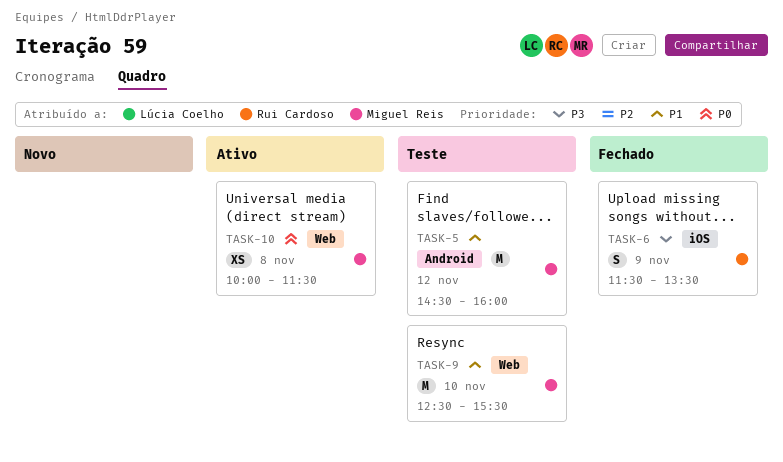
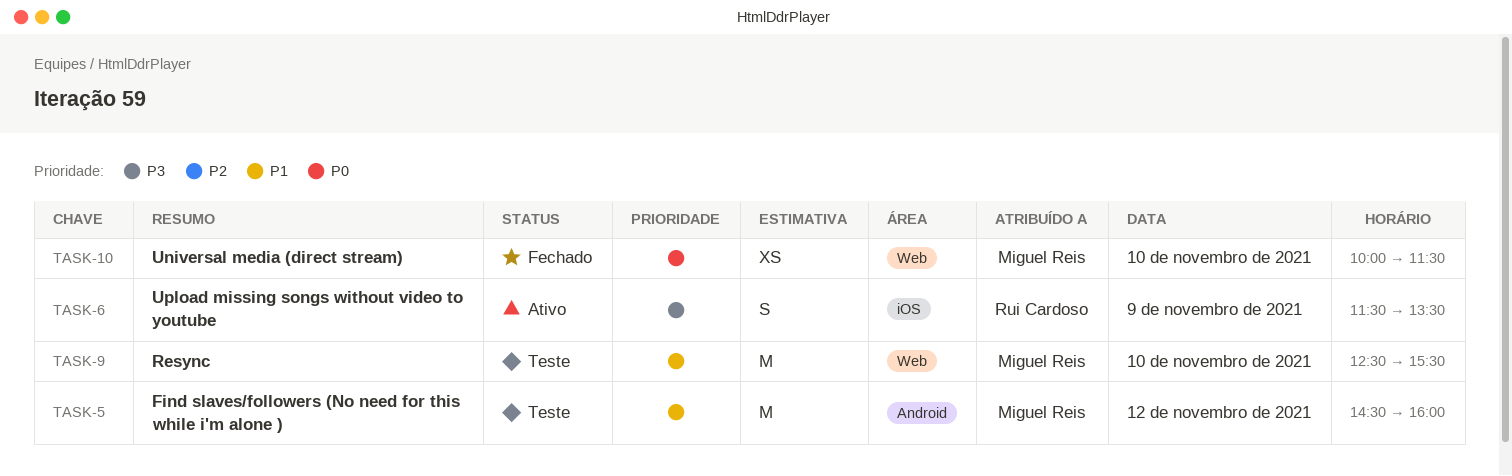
TASK-6, status: Fechado -> Ativo
TASK-10, status: Ativo -> Fechado
TASK-10, day: Nov 8 -> Nov 10

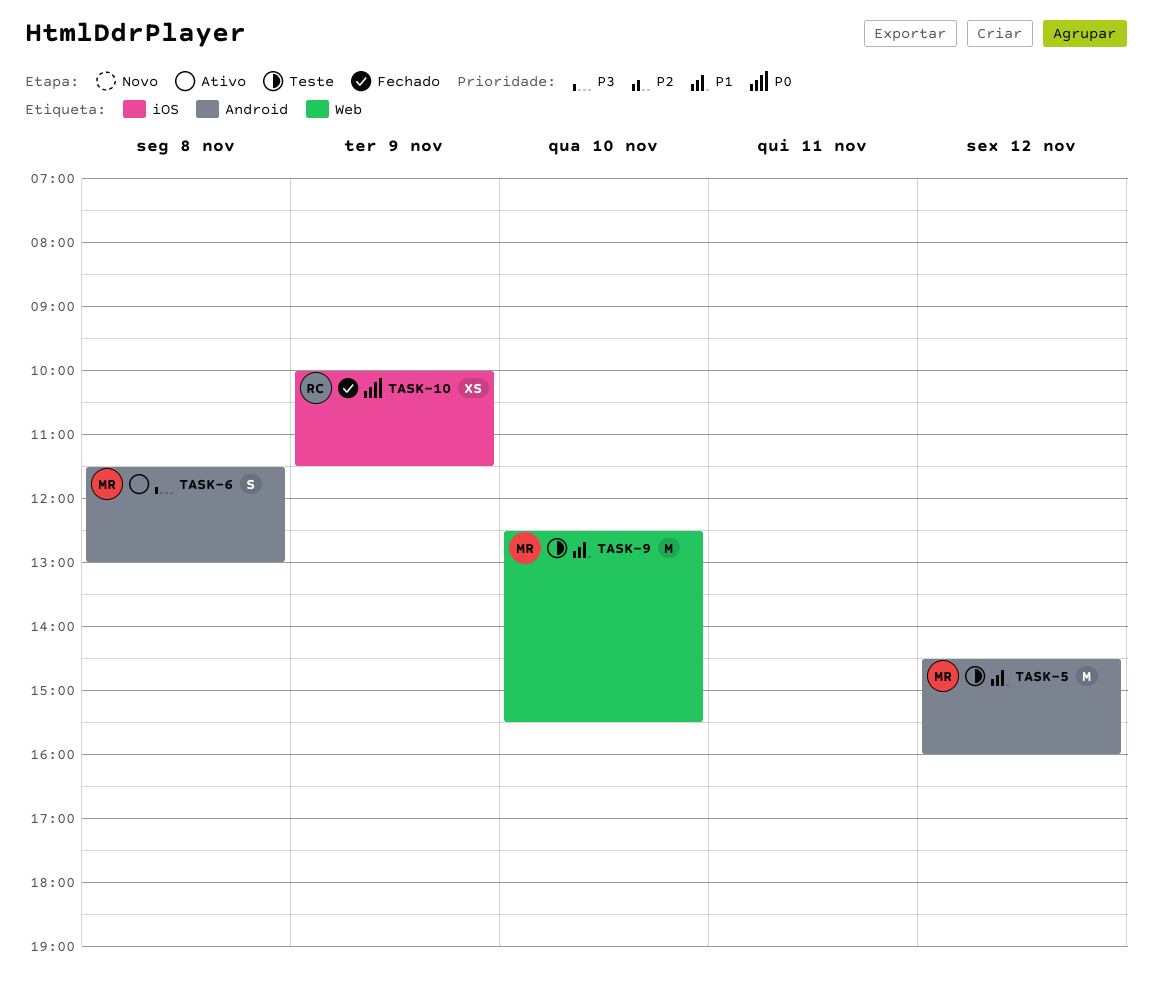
TASK-6, owner: Rui Cardoso -> Miguel Reis
TASK-6, label: iOS -> Android
TASK-6, day: Nov 9 -> Nov 8
TASK-6, ends: 13:30 -> 13:00
TASK-10, owner: Miguel Reis -> Rui Cardoso
TASK-10, label: Web -> iOS
TASK-10, day: Nov 10 -> Nov 9

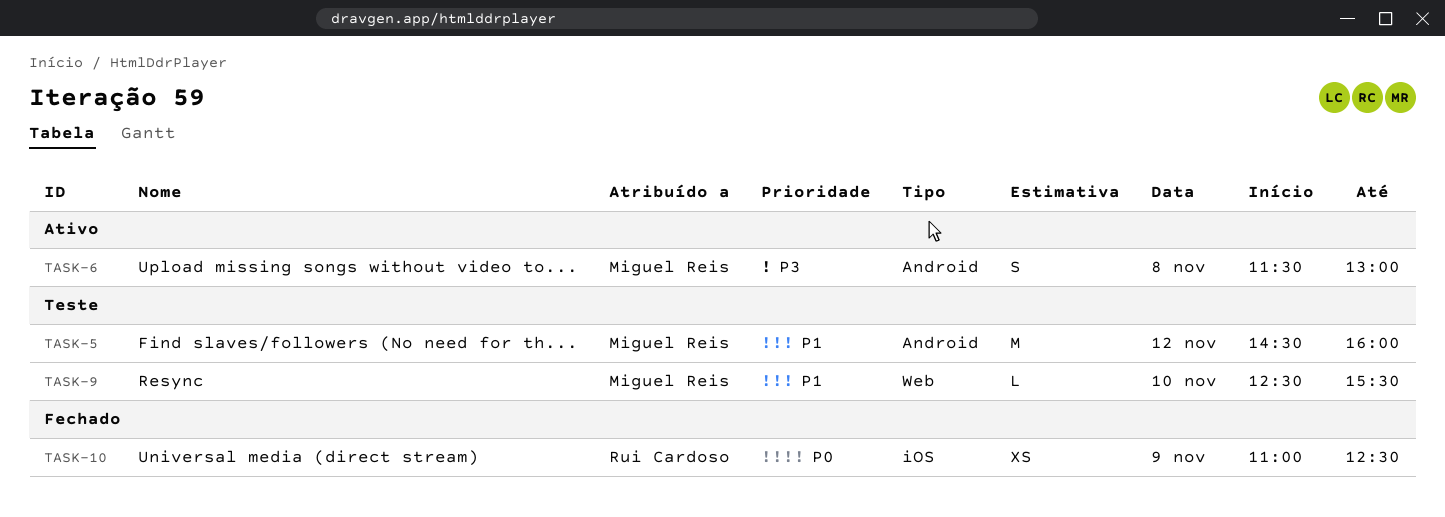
TASK-9, estimate: M -> L
TASK-10, begins: 10:00 -> 11:00
TASK-10, ends: 11:30 -> 12:30

